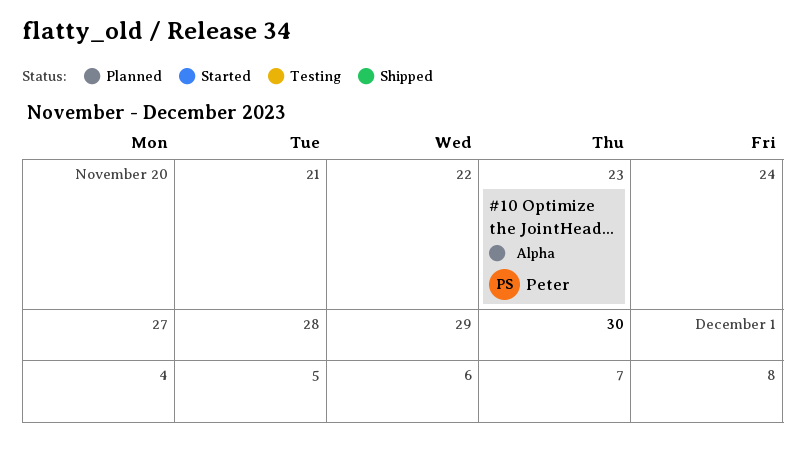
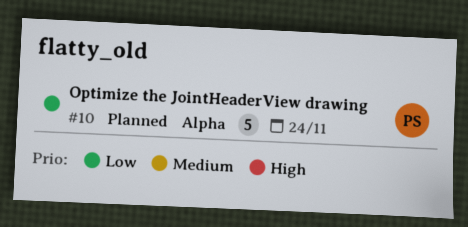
#10, due: Nov 23 -> Nov 24

